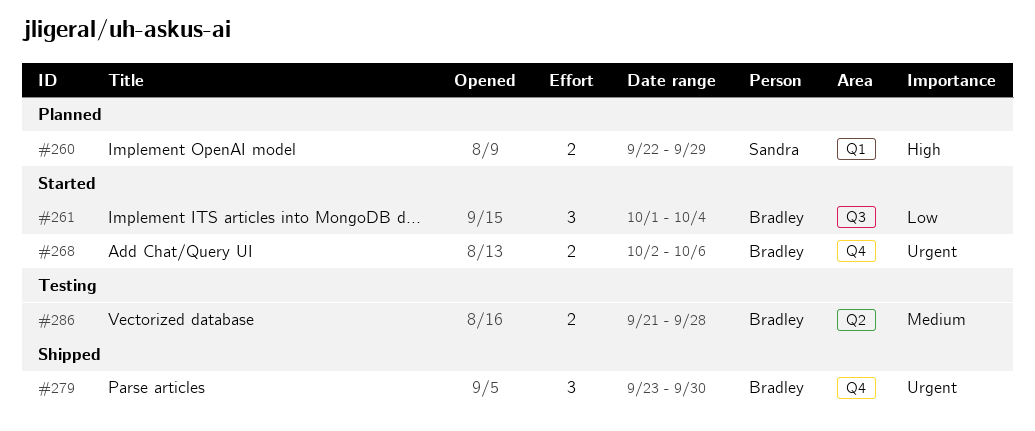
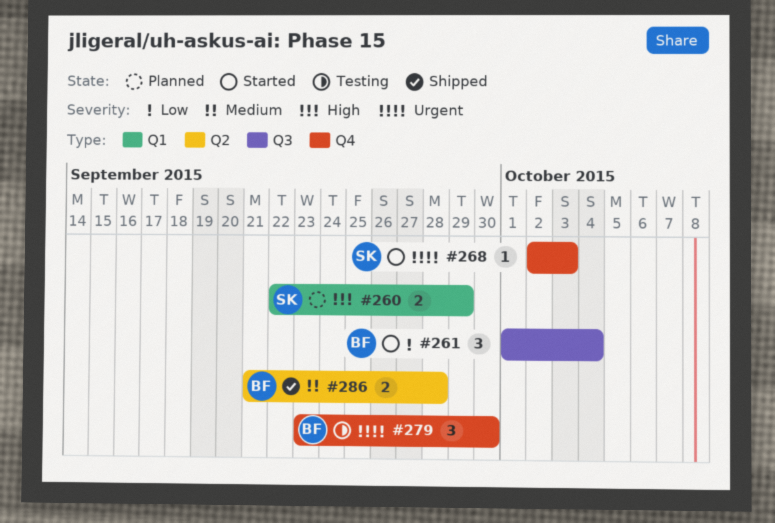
#268, owner: Bradley -> Sandra
#268, estimate: 2 -> 1
#268, due: Oct 6 -> Oct 3
#279, status: Shipped -> Testing
#286, status: Testing -> Shipped

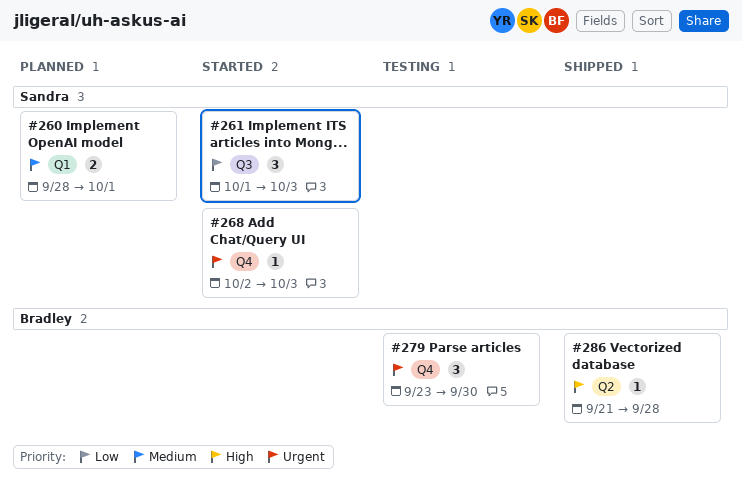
#260, priority: High -> Medium
#260, start: Sep 22 -> Sep 28
#260, due: Sep 29 -> Oct 1
#261, owner: Bradley -> Sandra
#261, due: Oct 4 -> Oct 3
#286, priority: Medium -> High
#286, estimate: 2 -> 1

